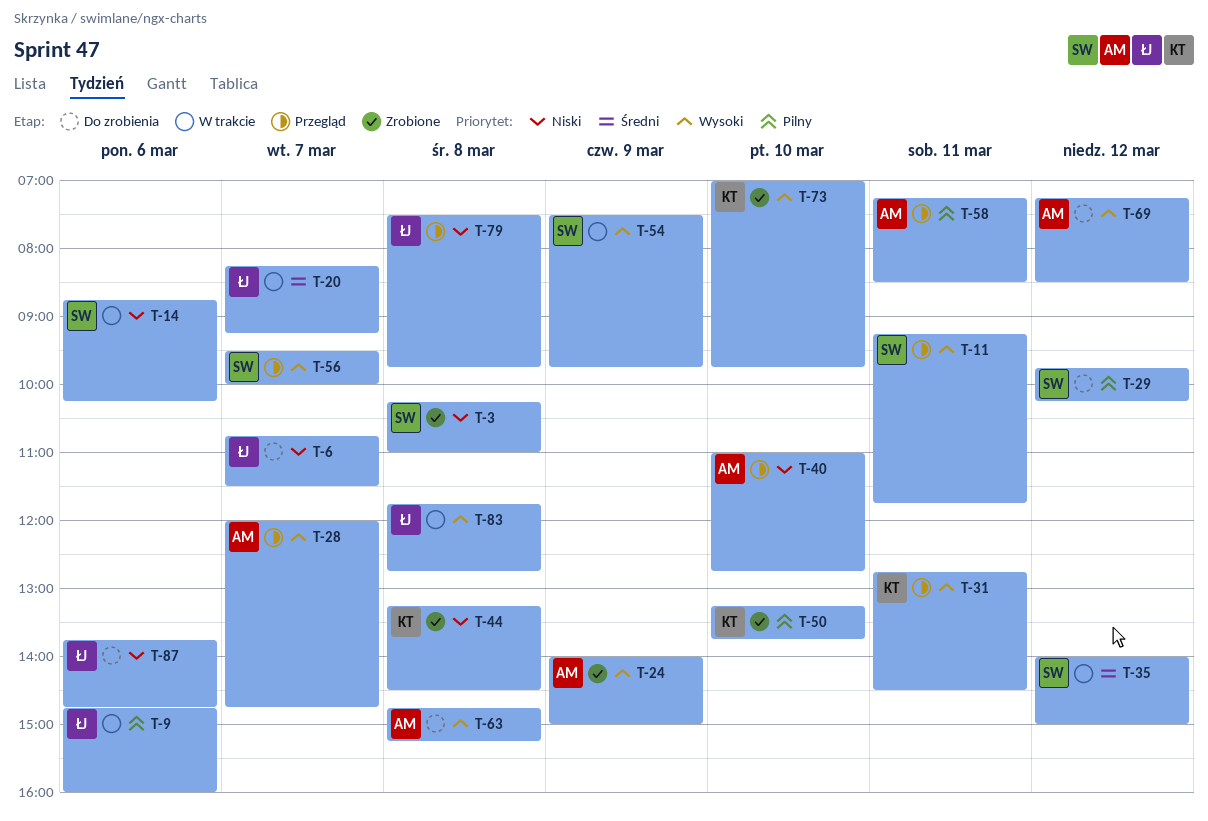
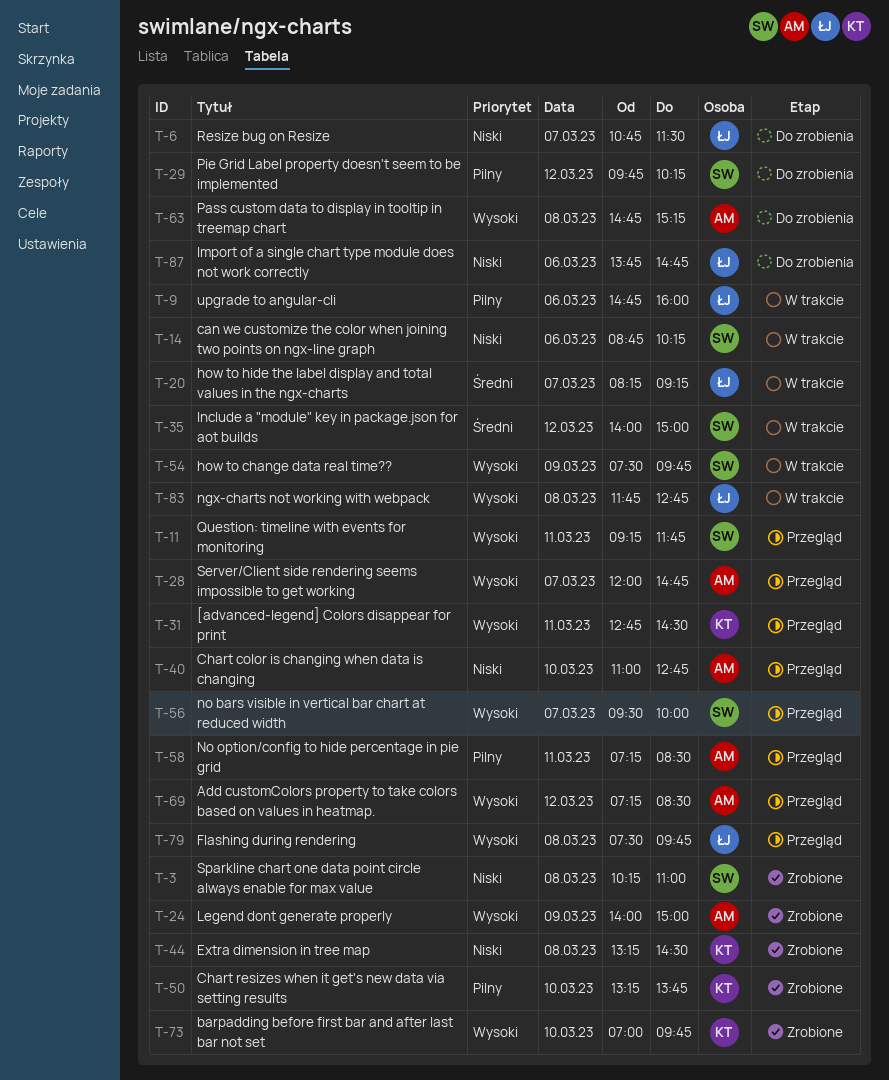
T-69, status: Do zrobienia -> Przegląd
T-79, priority: Niski -> Wysoki

